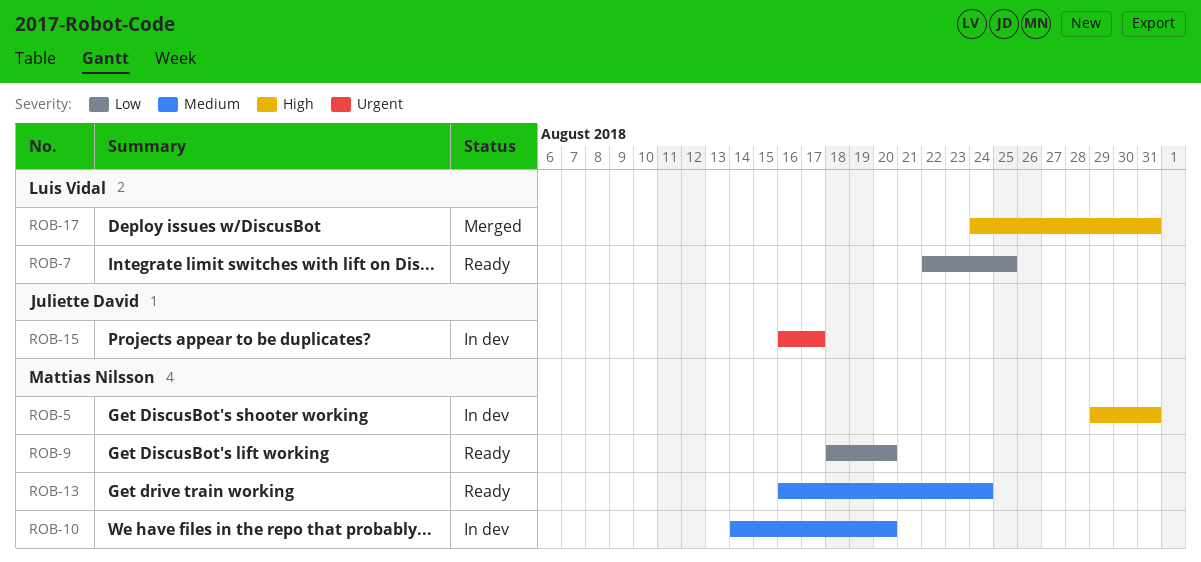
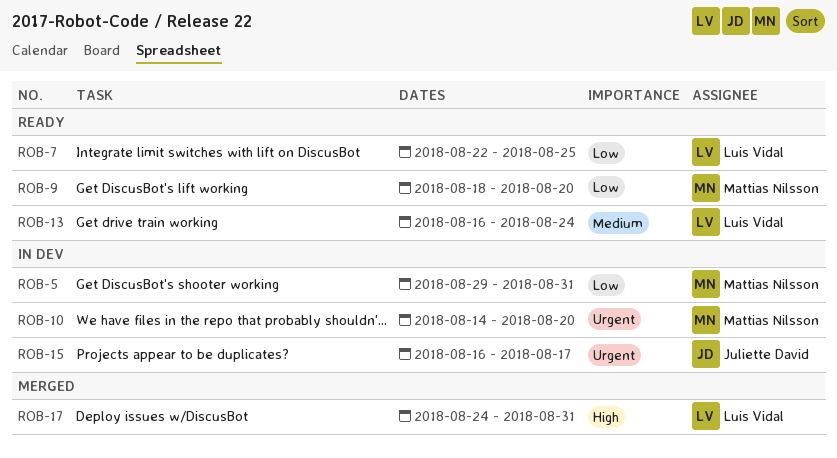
ROB-5, priority: High -> Low
ROB-10, priority: Medium -> Urgent
ROB-13, owner: Mattias Nilsson -> Luis Vidal

